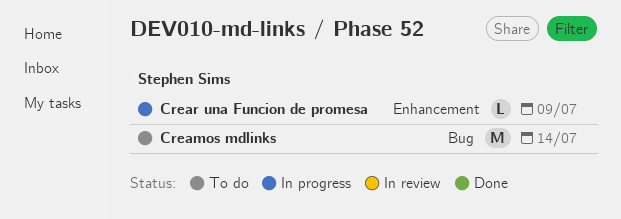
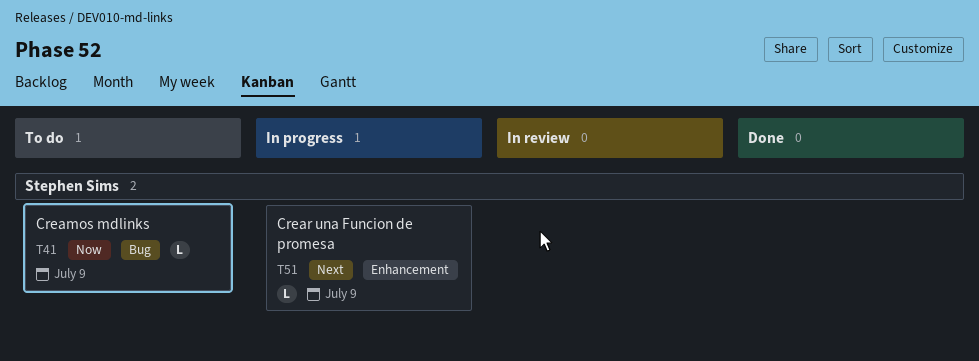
Creamos mdlinks, estimate: M -> L
Creamos mdlinks, due: Jul 14 -> Jul 9

